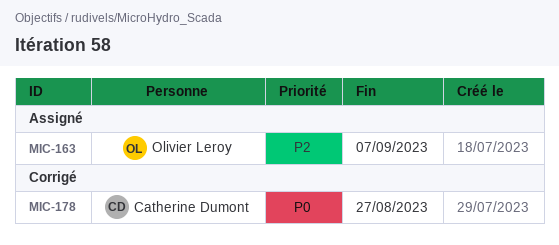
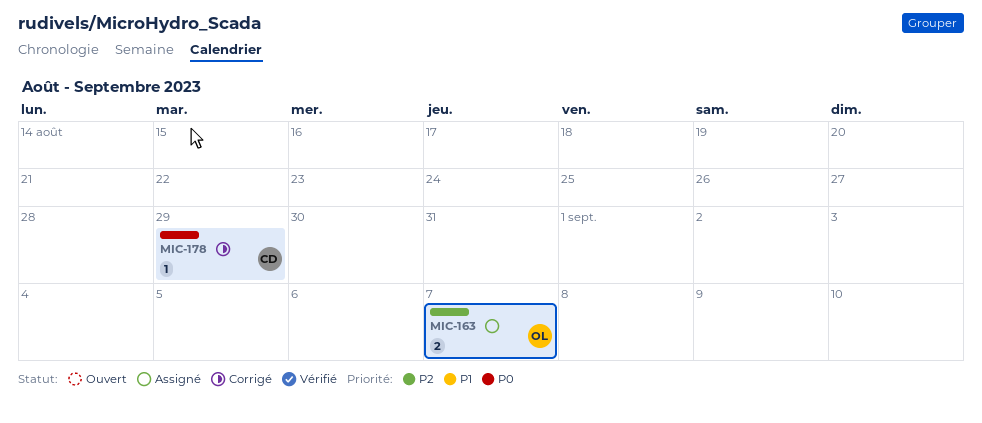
MIC-178, due: Aug 27 -> Aug 29

